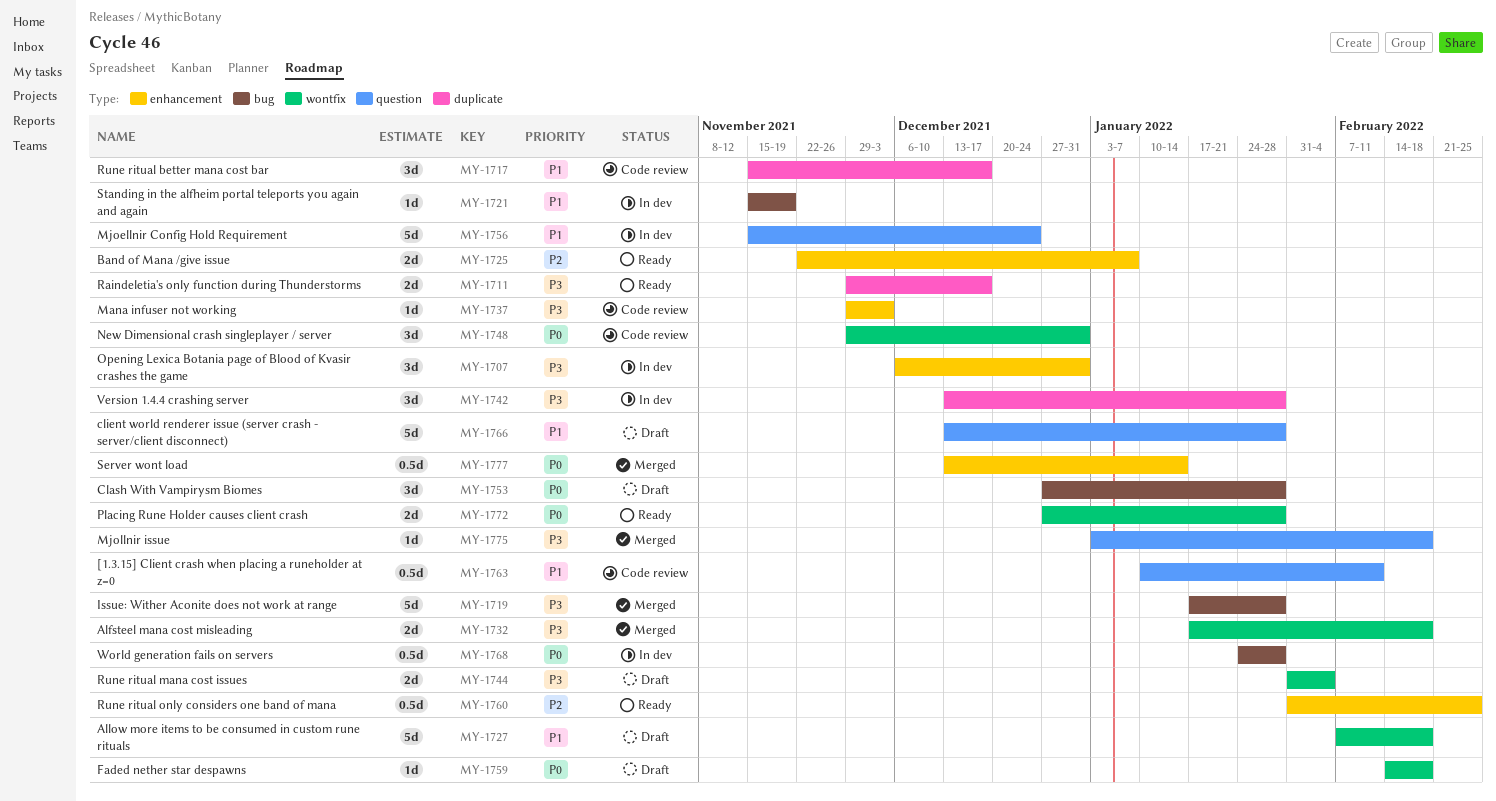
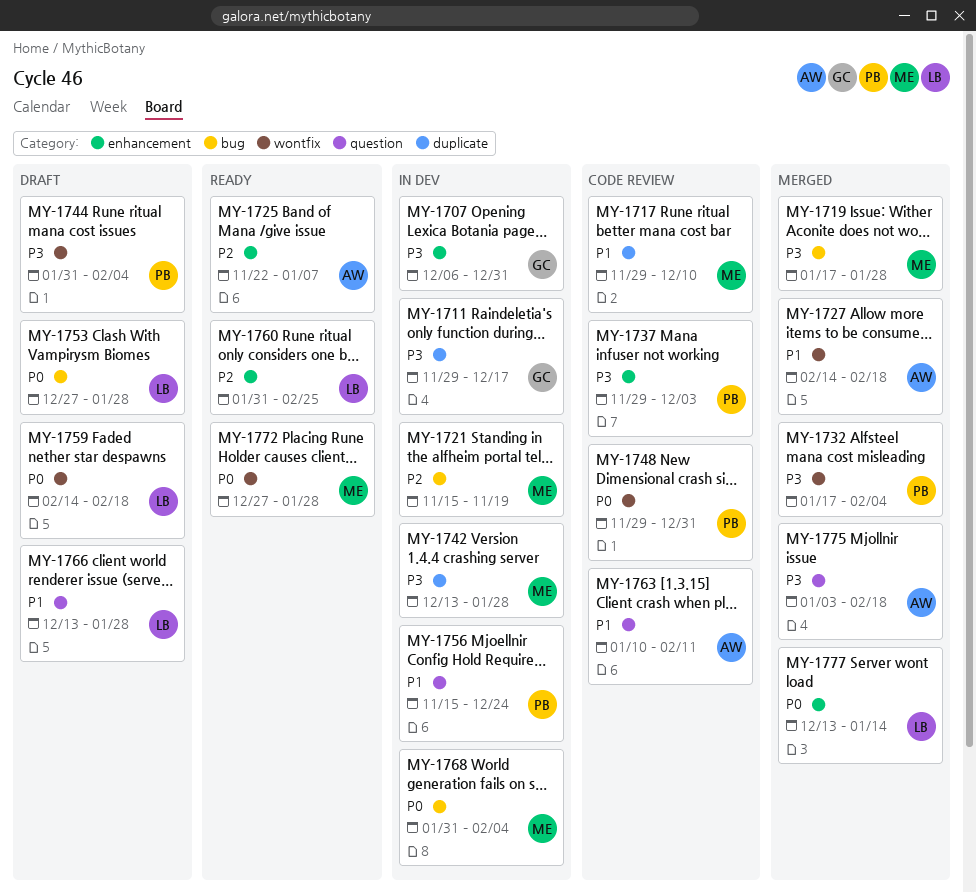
MY-1711, status: Ready -> In dev
MY-1717, start: Nov 15 -> Nov 29
MY-1717, due: Dec 17 -> Dec 10
MY-1721, priority: P1 -> P2
MY-1727, status: Draft -> Merged
MY-1727, start: Feb 7 -> Feb 14
MY-1732, due: Feb 18 -> Feb 4
MY-1768, start: Jan 24 -> Jan 31
MY-1768, due: Jan 28 -> Feb 4

